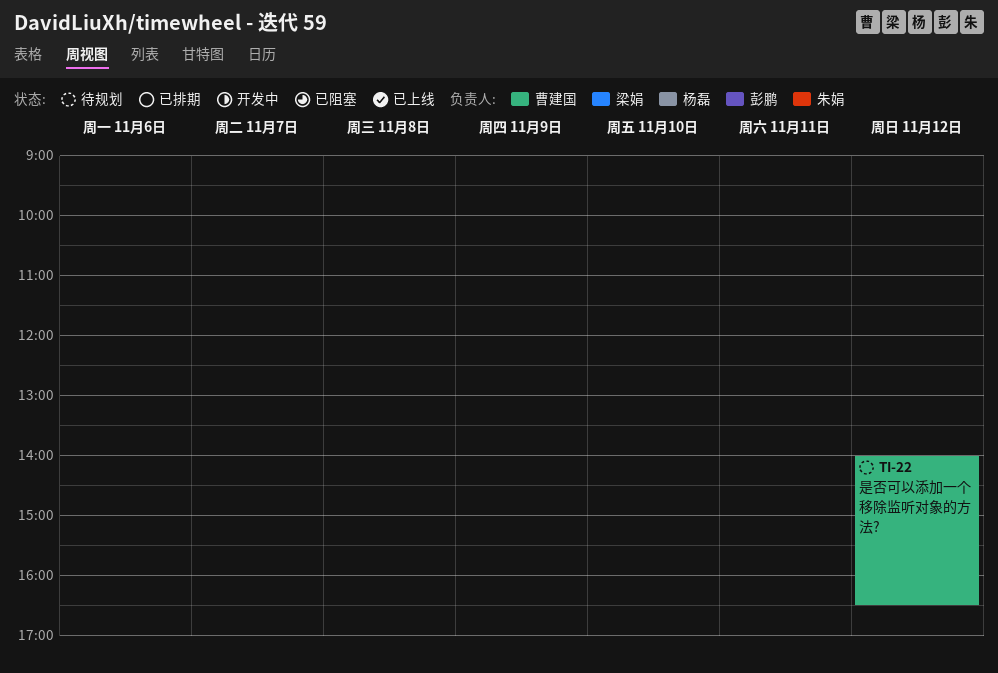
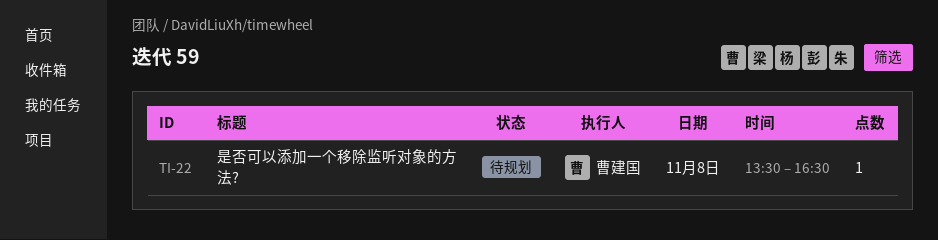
TI-22, day: Nov 12 -> Nov 8
TI-22, begins: 14:00 -> 13:30

